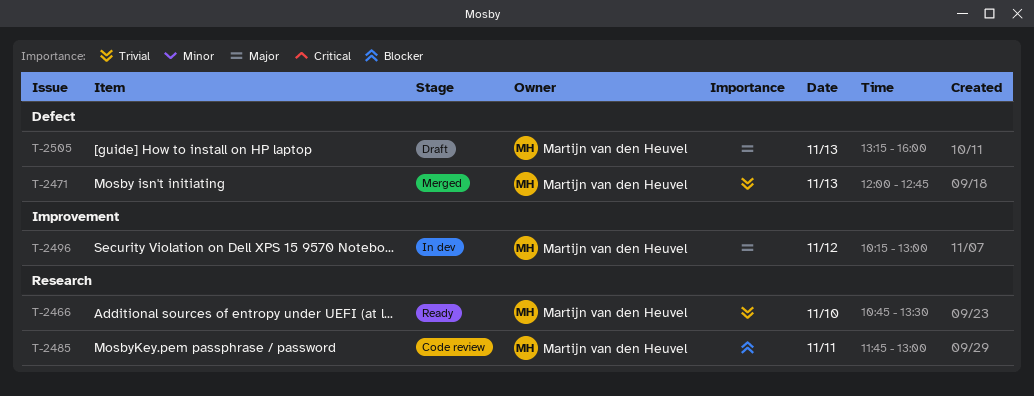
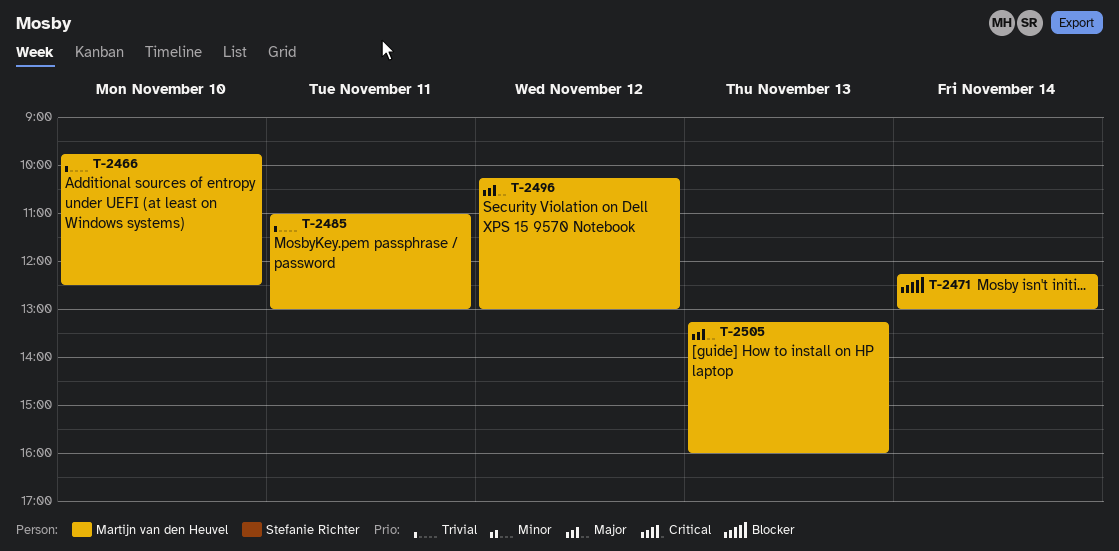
T-2466, begins: 10:45 -> 09:45
T-2466, ends: 13:30 -> 12:30
T-2471, priority: Trivial -> Blocker
T-2471, day: Nov 13 -> Nov 14
T-2471, begins: 12:00 -> 12:15
T-2471, ends: 12:45 -> 13:00
T-2485, priority: Blocker -> Trivial
T-2485, begins: 11:45 -> 11:00

